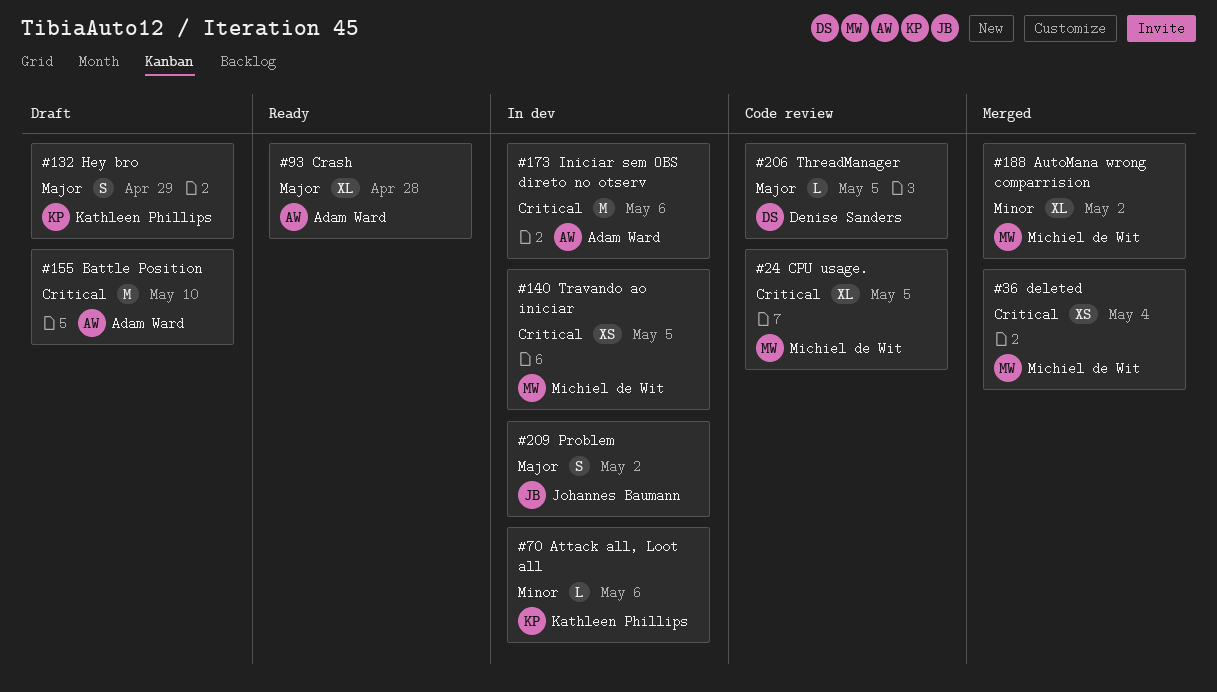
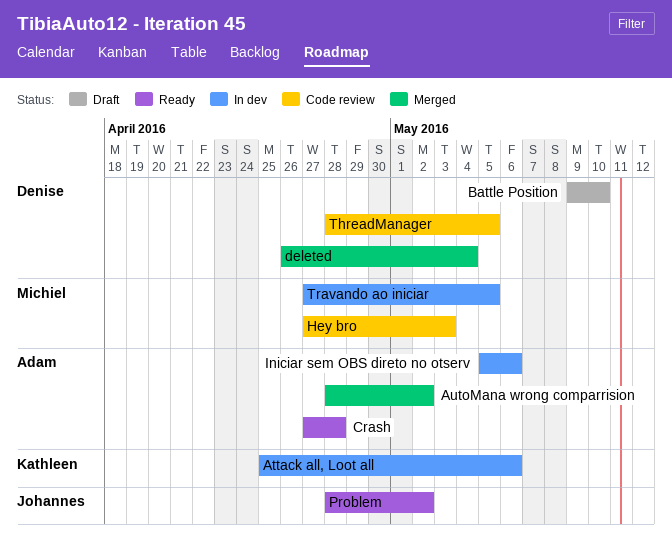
AutoMana wrong comparrision, owner: Michiel de Wit -> Adam Ward
Battle Position, owner: Adam Ward -> Denise Sanders
CPU usage.: present -> none
deleted, owner: Michiel de Wit -> Denise Sanders
Hey bro, status: Draft -> Code review
Hey bro, owner: Kathleen Phillips -> Michiel de Wit
Hey bro, due: Apr 29 -> May 3
Problem, status: In dev -> Ready

